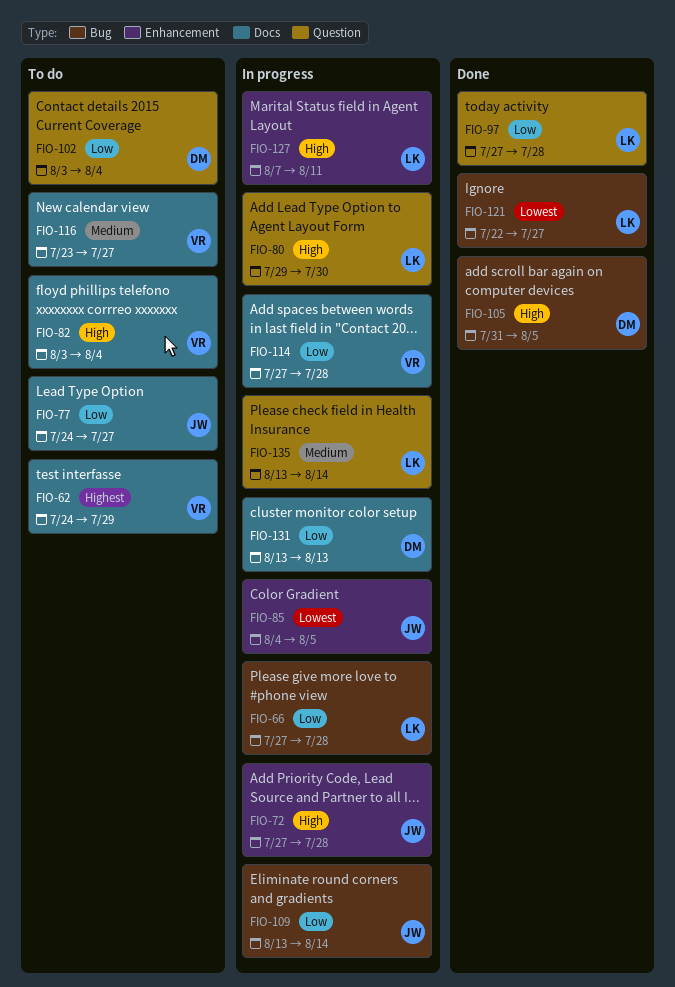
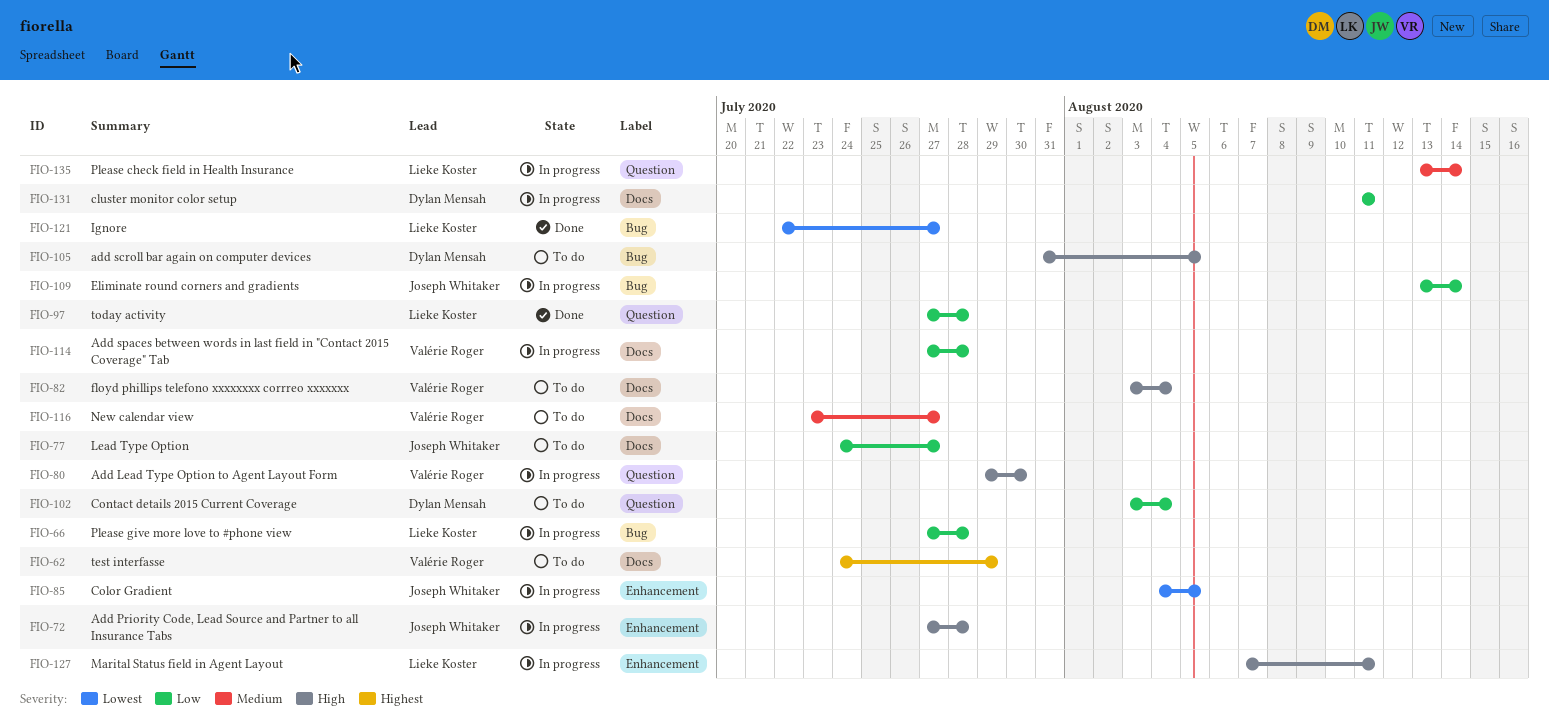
FIO-80, owner: Lieke Koster -> Valérie Roger
FIO-105, status: Done -> To do
FIO-131, start: Aug 13 -> Aug 11
FIO-131, due: Aug 13 -> Aug 11

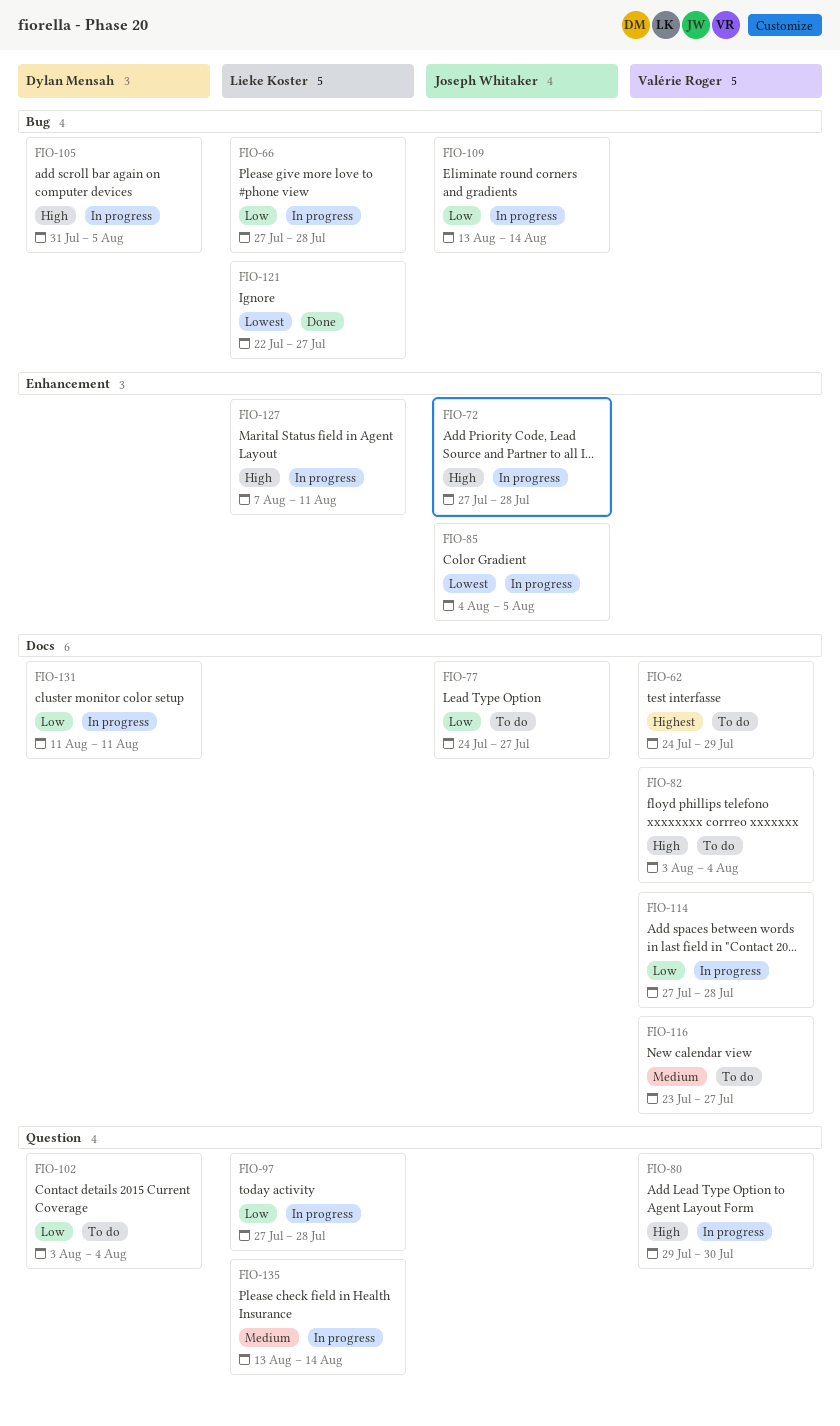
FIO-97, status: Done -> In progress
FIO-105, status: To do -> In progress

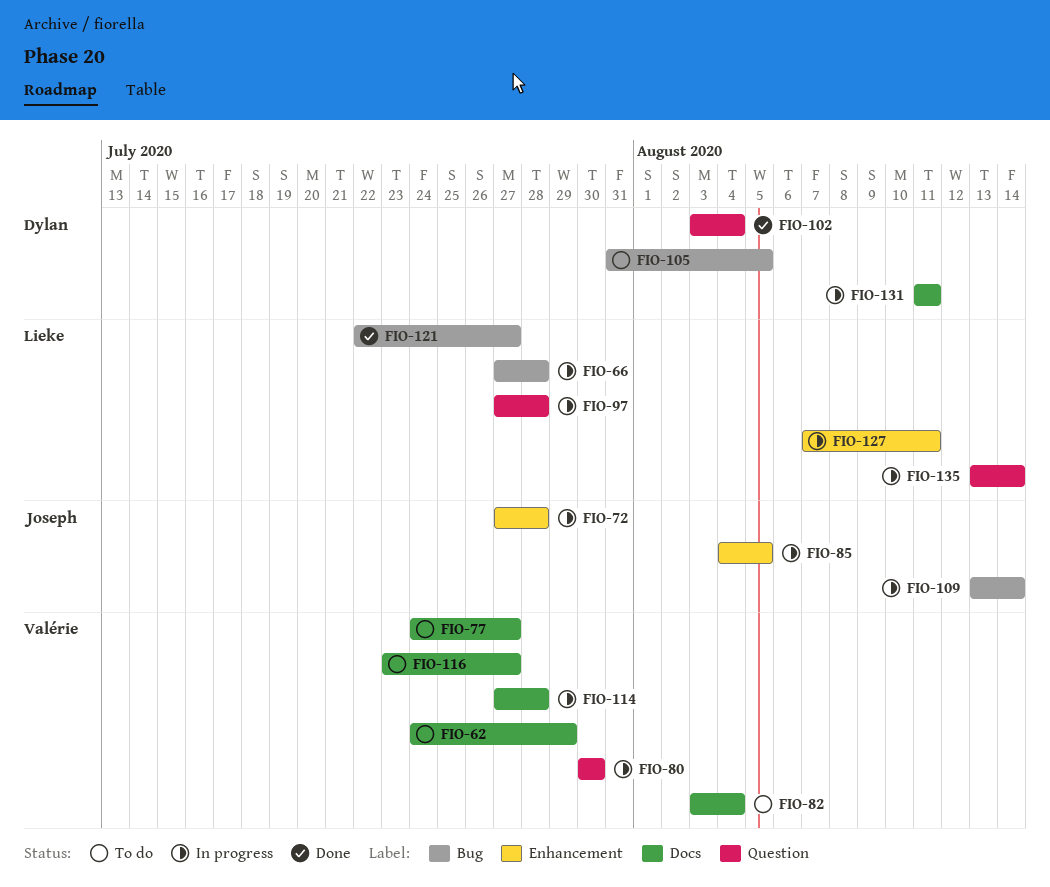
FIO-77, owner: Joseph Whitaker -> Valérie Roger
FIO-80, start: Jul 29 -> Jul 30
FIO-102, status: To do -> Done
FIO-105, status: In progress -> To do

